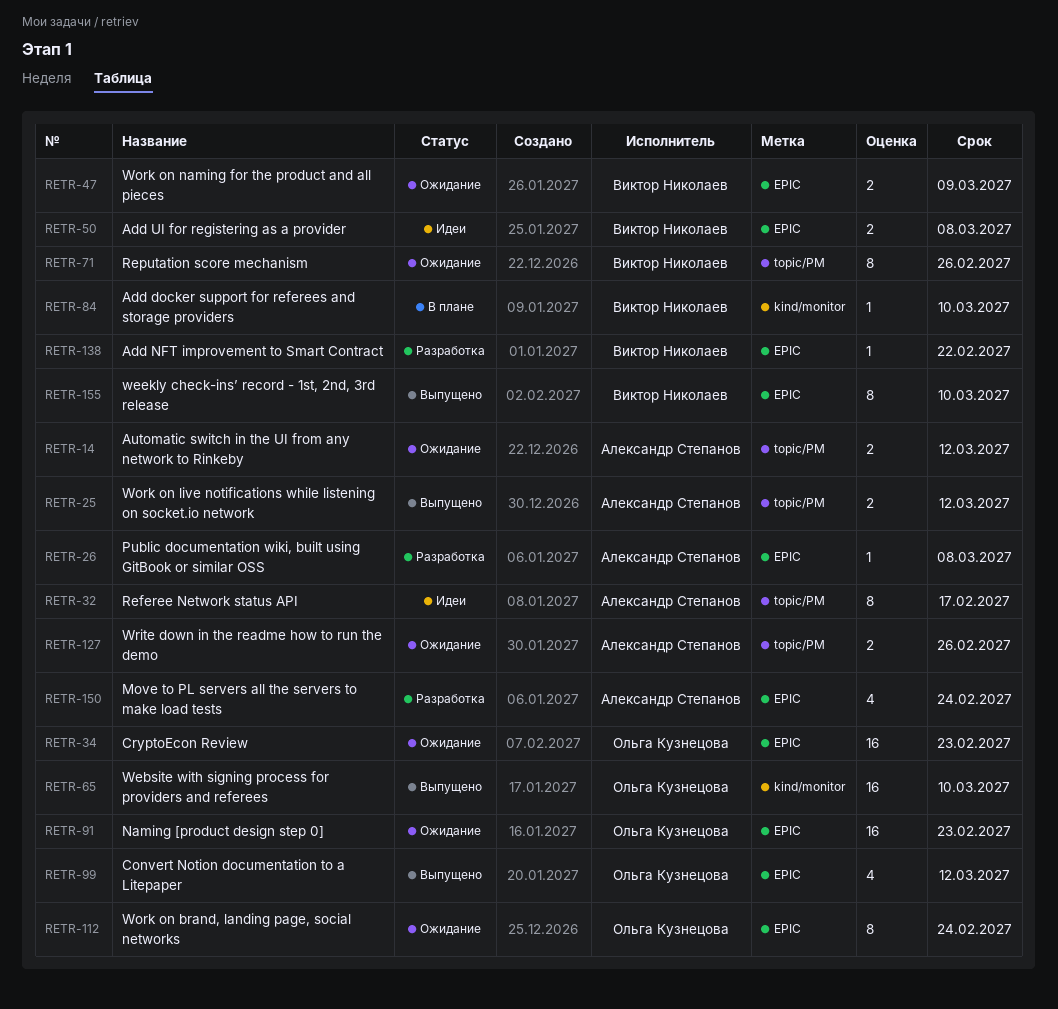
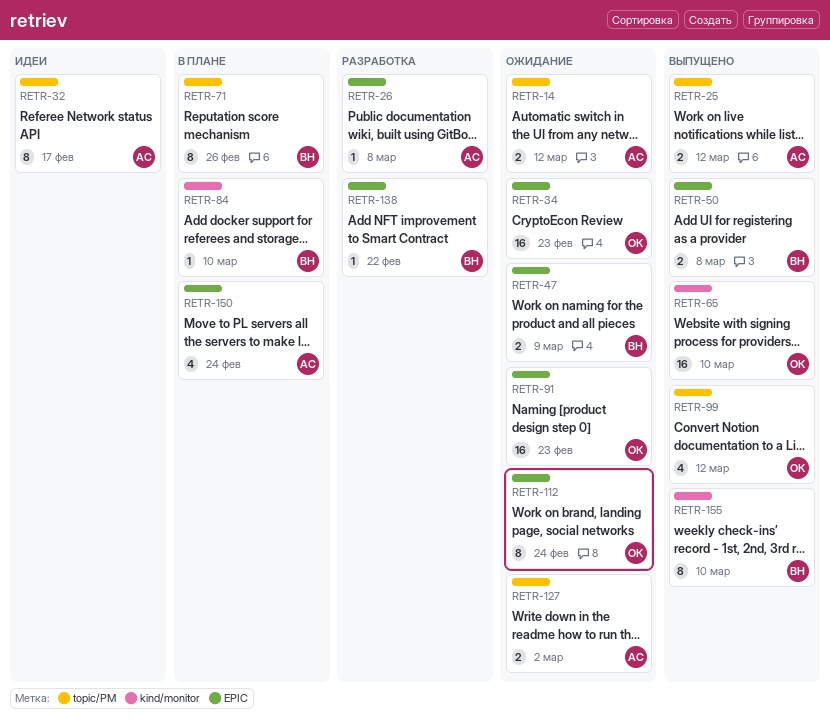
RETR-50, status: Идеи -> Выпущено
RETR-71, status: Ожидание -> В плане
RETR-99, label: EPIC -> topic/PM
RETR-127, due: Feb 26 -> Mar 2
RETR-150, status: Разработка -> В плане
RETR-155, label: EPIC -> kind/monitor

